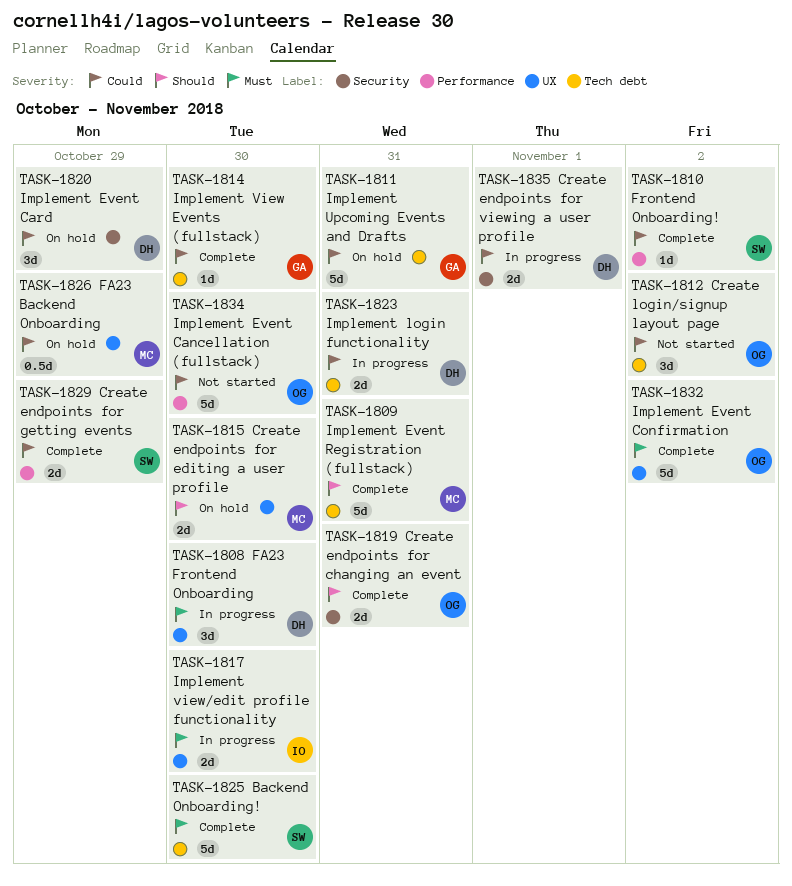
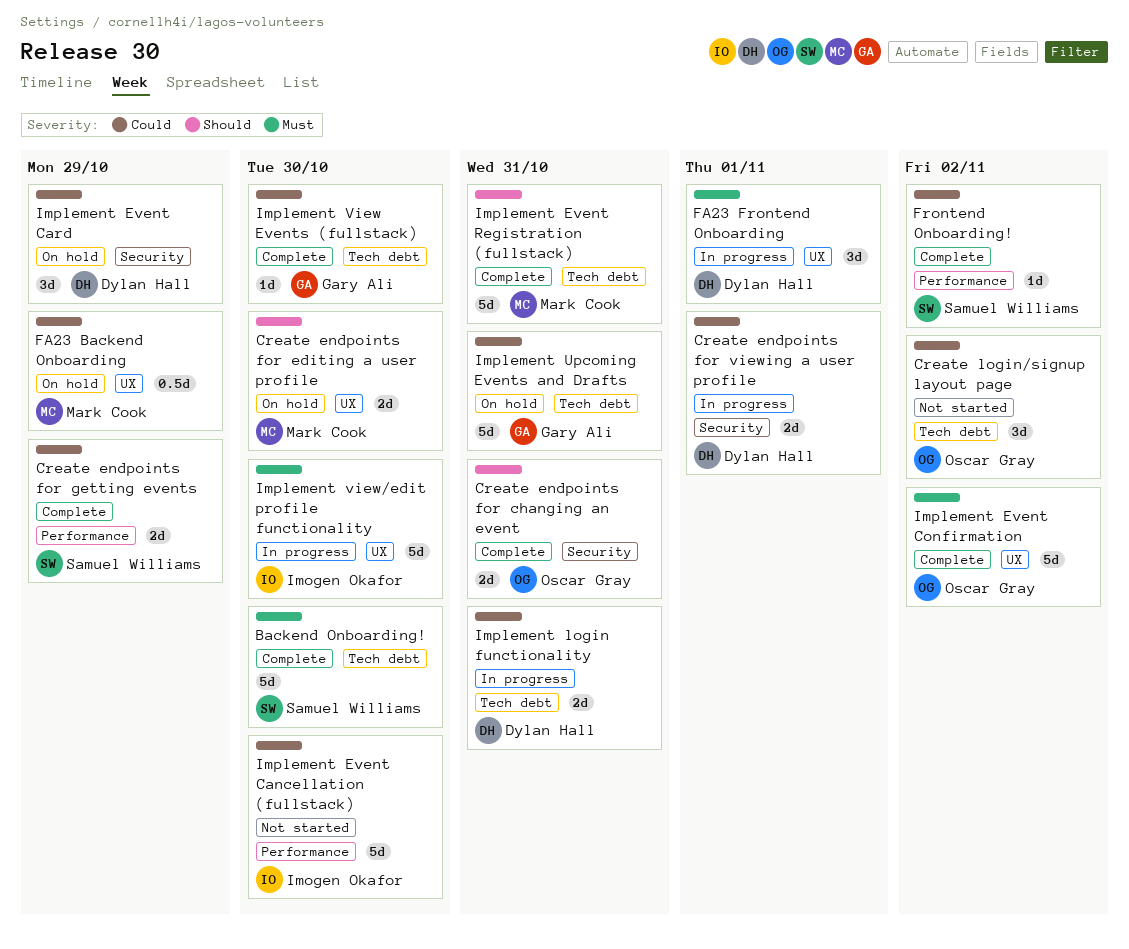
FA23 Frontend Onboarding, due: Oct 30 -> Nov 1
Implement Event Cancellation (fullstack), owner: Oscar Gray -> Imogen Okafor
Implement view/edit profile functionality, estimate: 2d -> 5d

